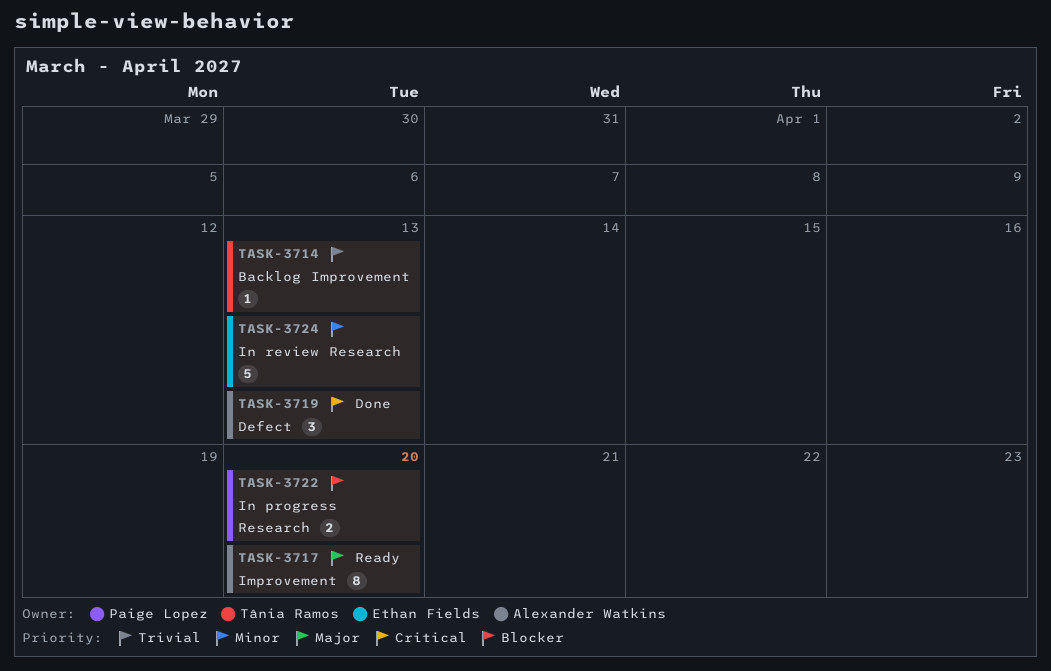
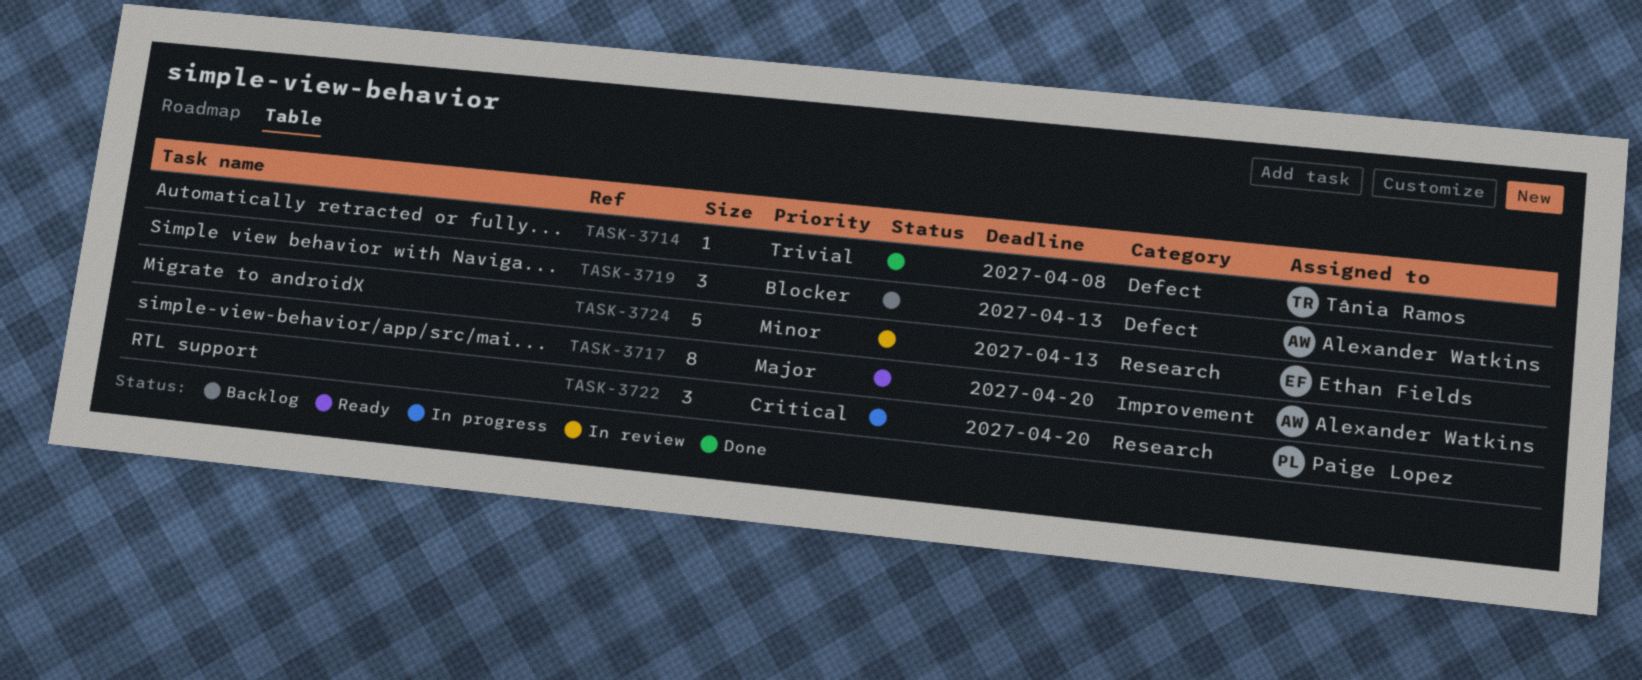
TASK-3714, status: Backlog -> Done
TASK-3714, label: Improvement -> Defect
TASK-3714, due: Apr 13 -> Apr 8
TASK-3719, status: Done -> Backlog
TASK-3719, priority: Critical -> Blocker
TASK-3722, priority: Blocker -> Critical
TASK-3722, estimate: 2 -> 3

